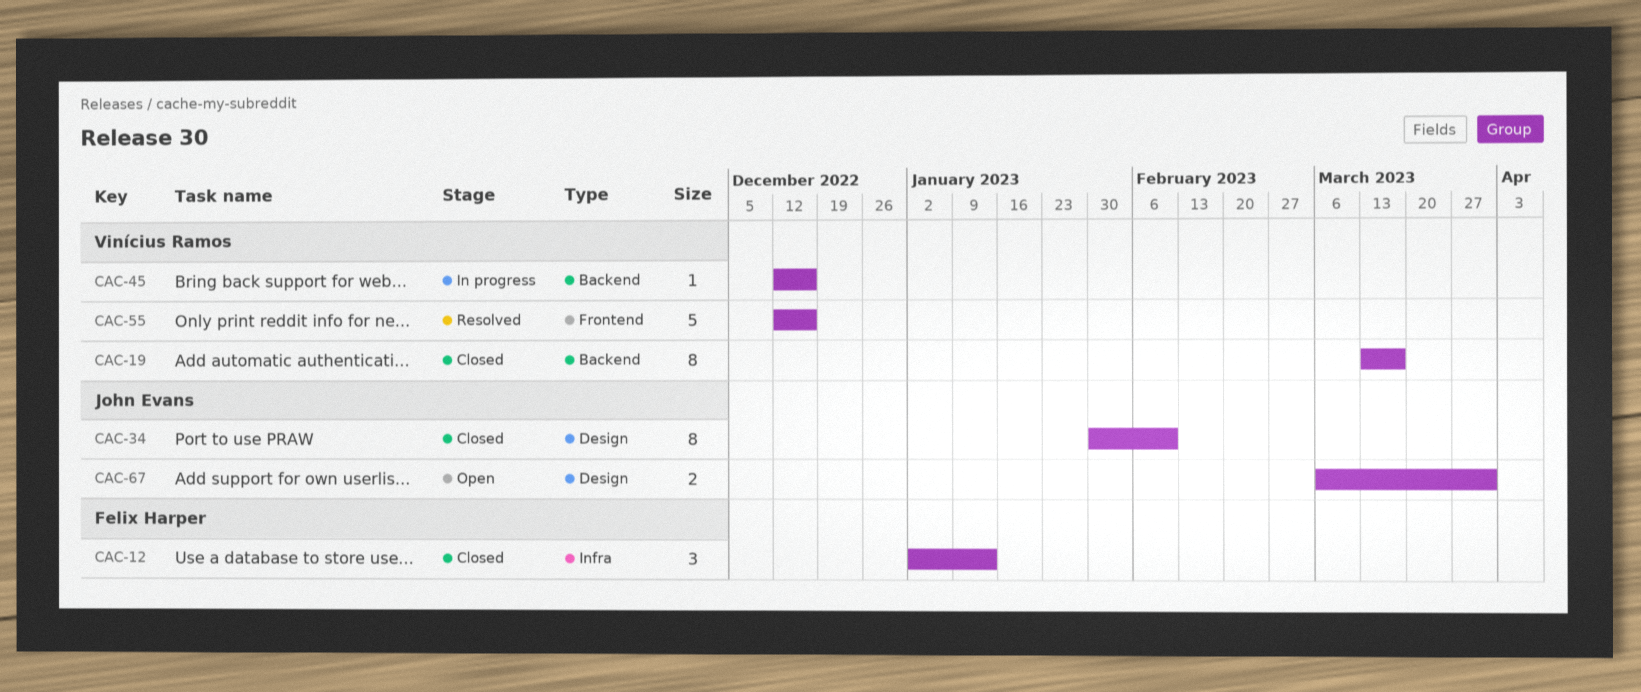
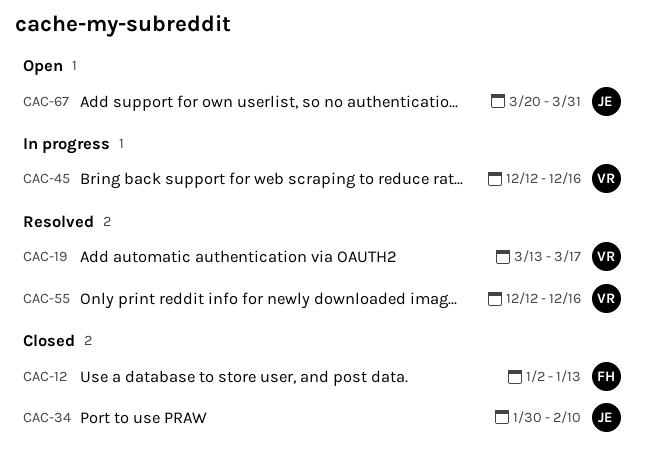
CAC-19, status: Closed -> Resolved
CAC-67, start: Mar 6 -> Mar 20

